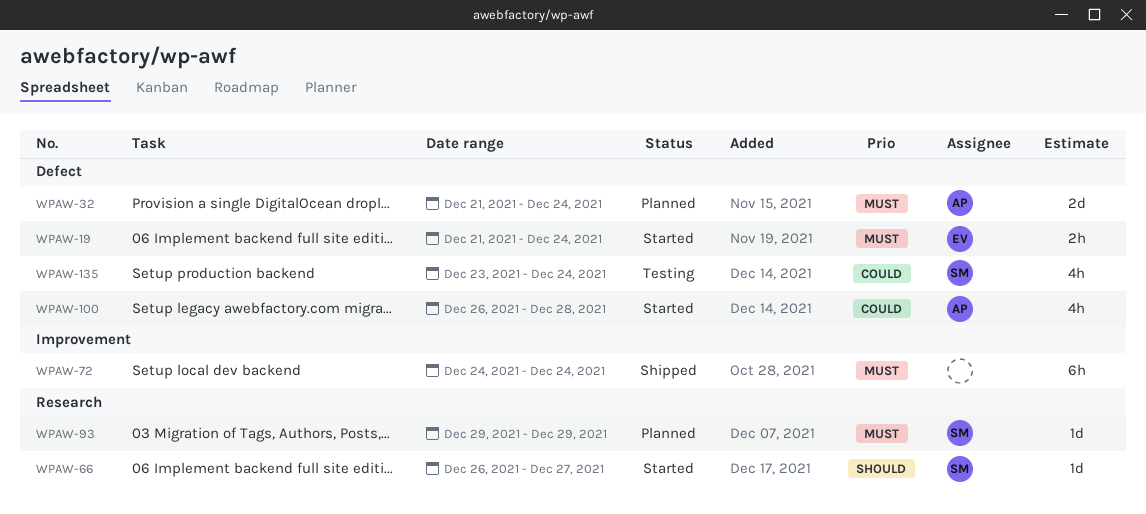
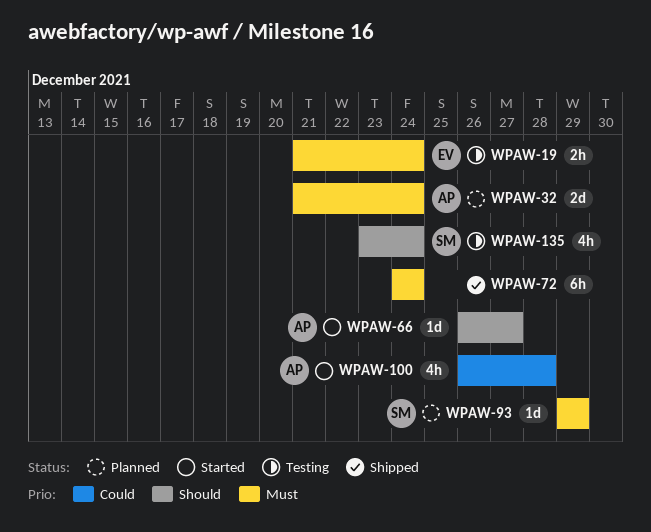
WPAW-19, status: Started -> Testing
WPAW-66, owner: SM -> AP
WPAW-135, priority: Could -> Should

